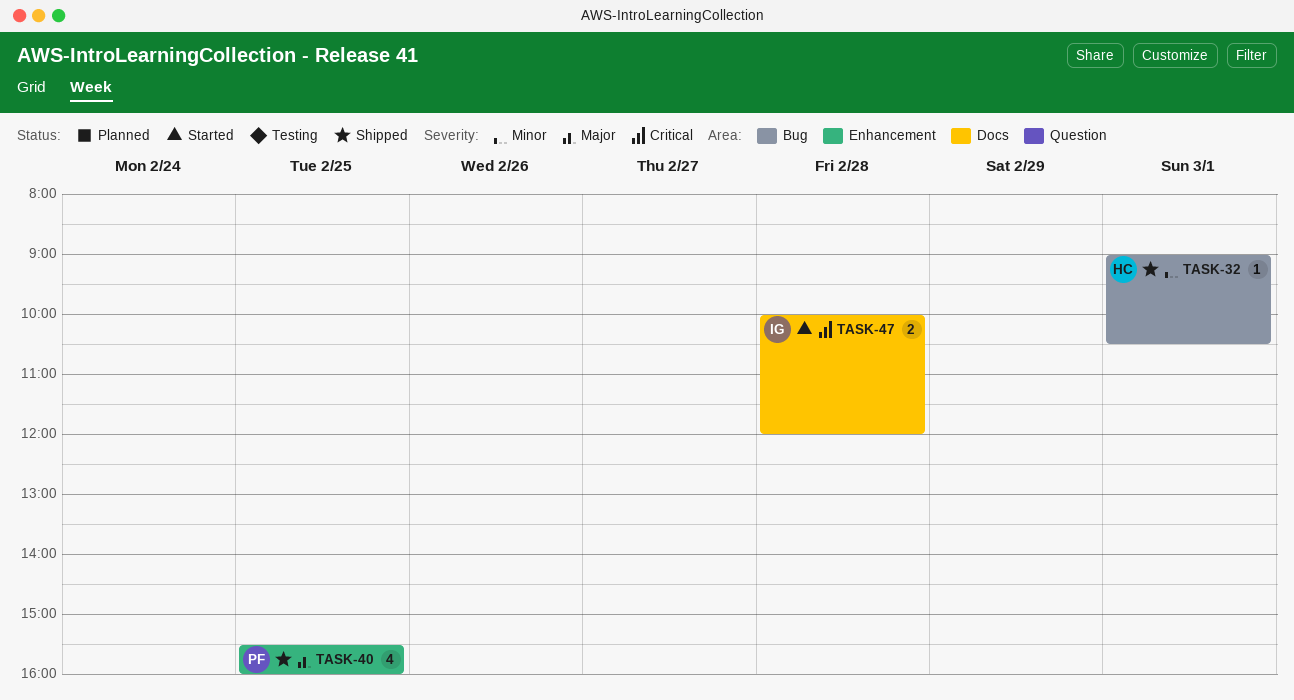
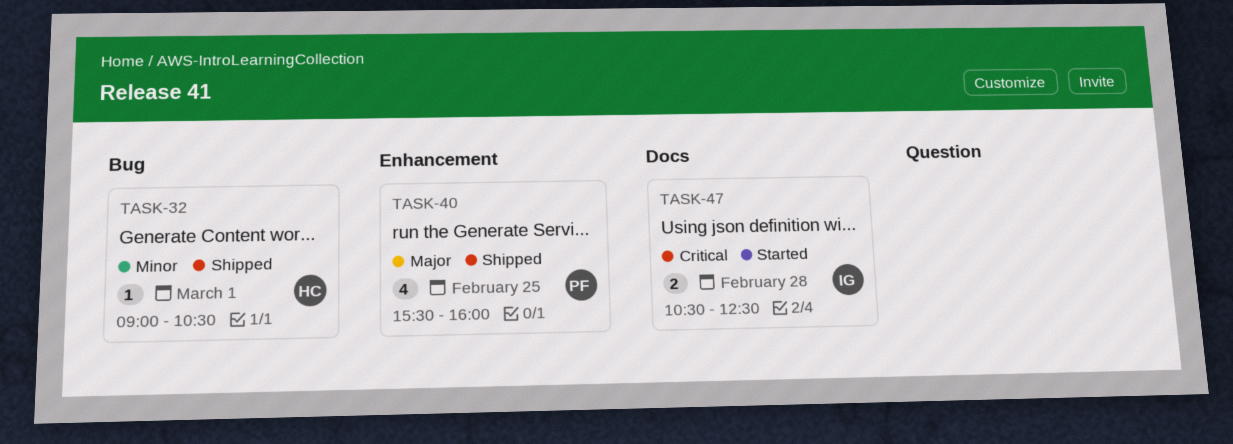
TASK-47, begins: 10:00 -> 10:30
TASK-47, ends: 12:00 -> 12:30

